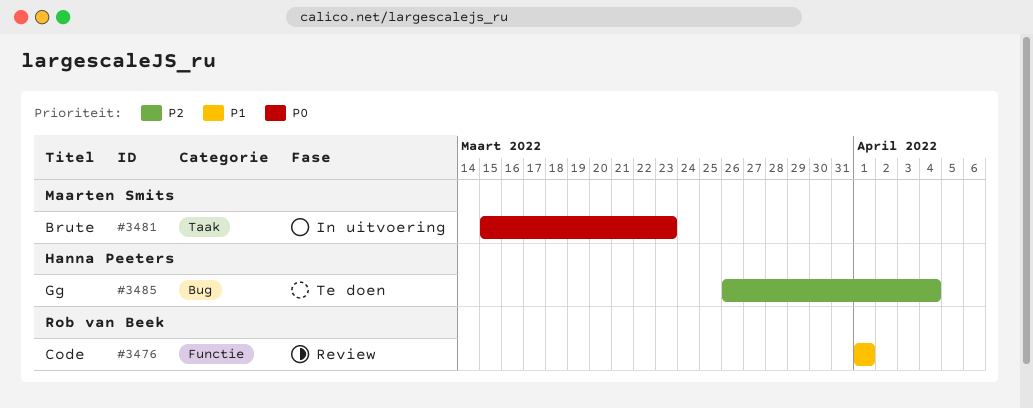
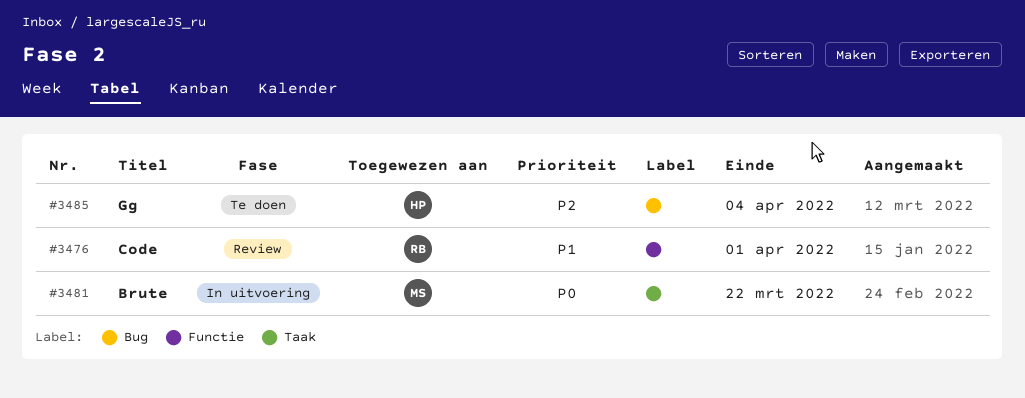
#3481, due: Mar 23 -> Mar 22

